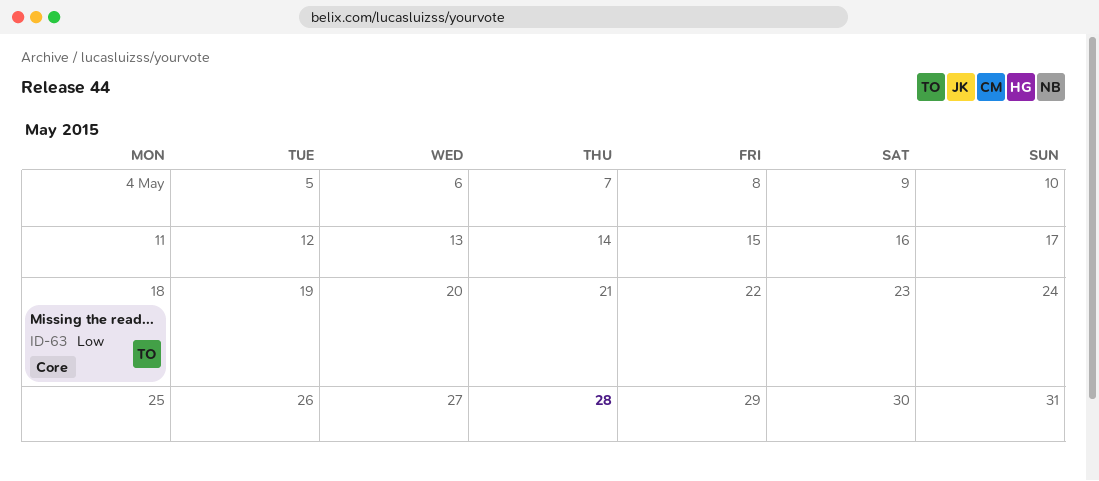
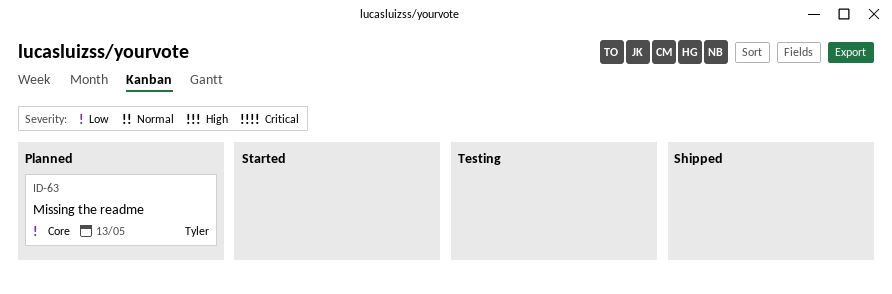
ID-63, due: May 18 -> May 13

